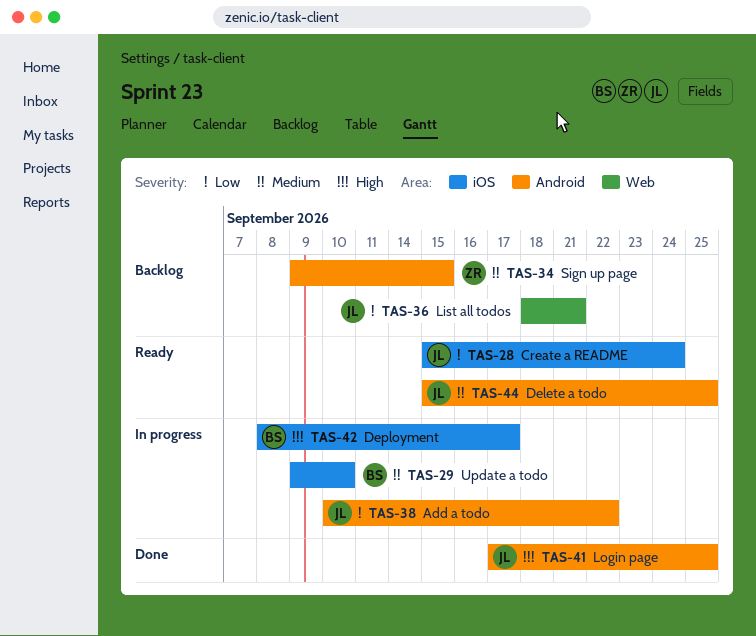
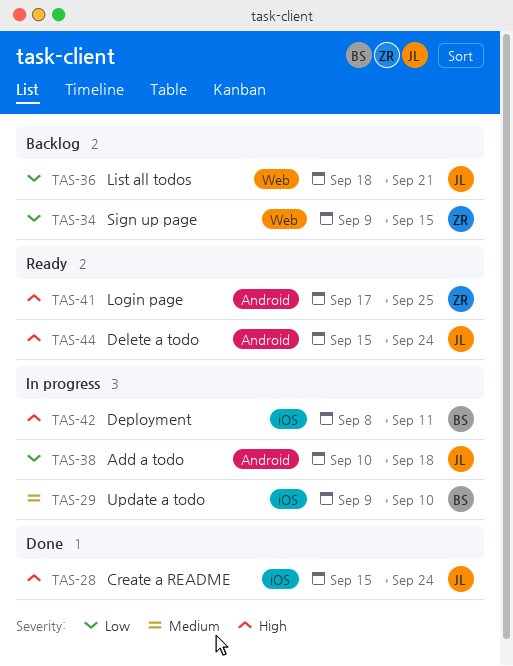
TAS-28, status: Ready -> Done
TAS-28, priority: Low -> High
TAS-34, priority: Medium -> Low
TAS-34, label: Android -> Web
TAS-38, due: Sep 22 -> Sep 18
TAS-41, status: Done -> Ready
TAS-41, owner: JL -> ZR
TAS-42, due: Sep 17 -> Sep 11
TAS-44, priority: Medium -> High
TAS-44, due: Sep 25 -> Sep 24

